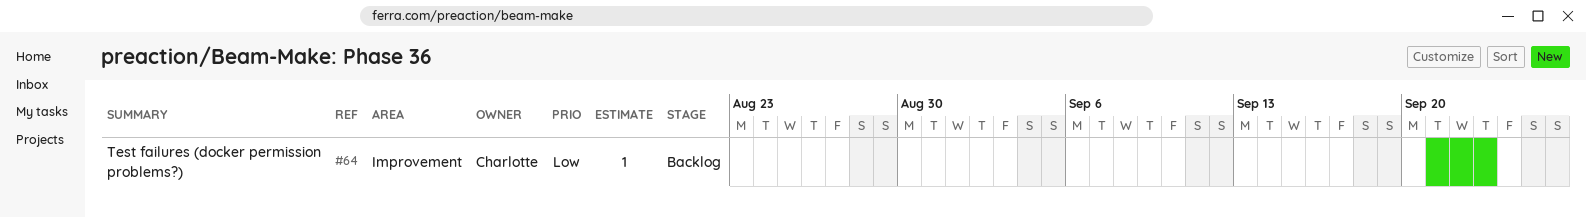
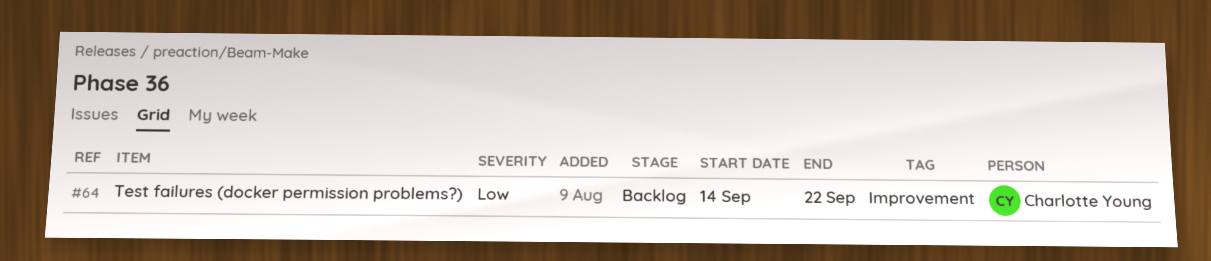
#64, start: Sep 21 -> Sep 14
#64, due: Sep 23 -> Sep 22

